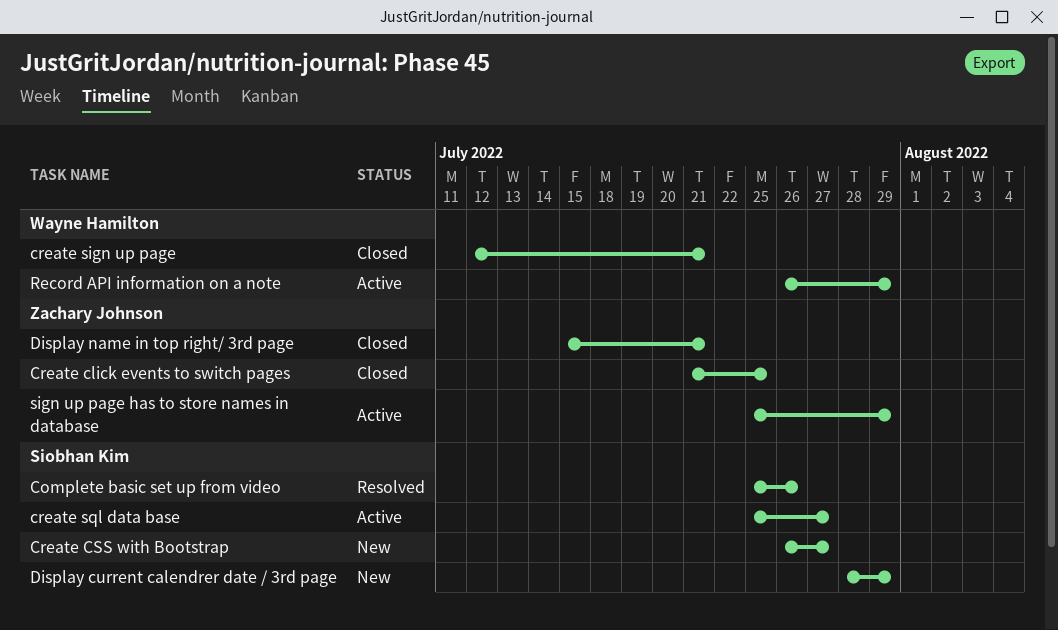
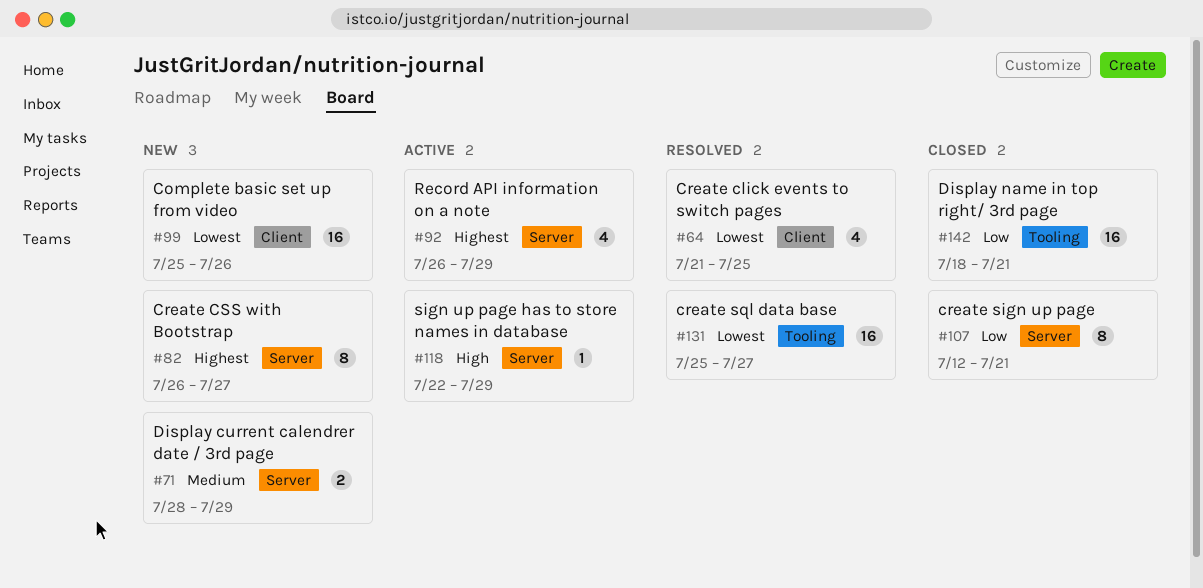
Complete basic set up from video, status: Resolved -> New
Create click events to switch pages, status: Closed -> Resolved
create sql data base, status: Active -> Resolved
Display name in top right/ 3rd page, start: Jul 15 -> Jul 18
sign up page has to store names in database, start: Jul 25 -> Jul 22

